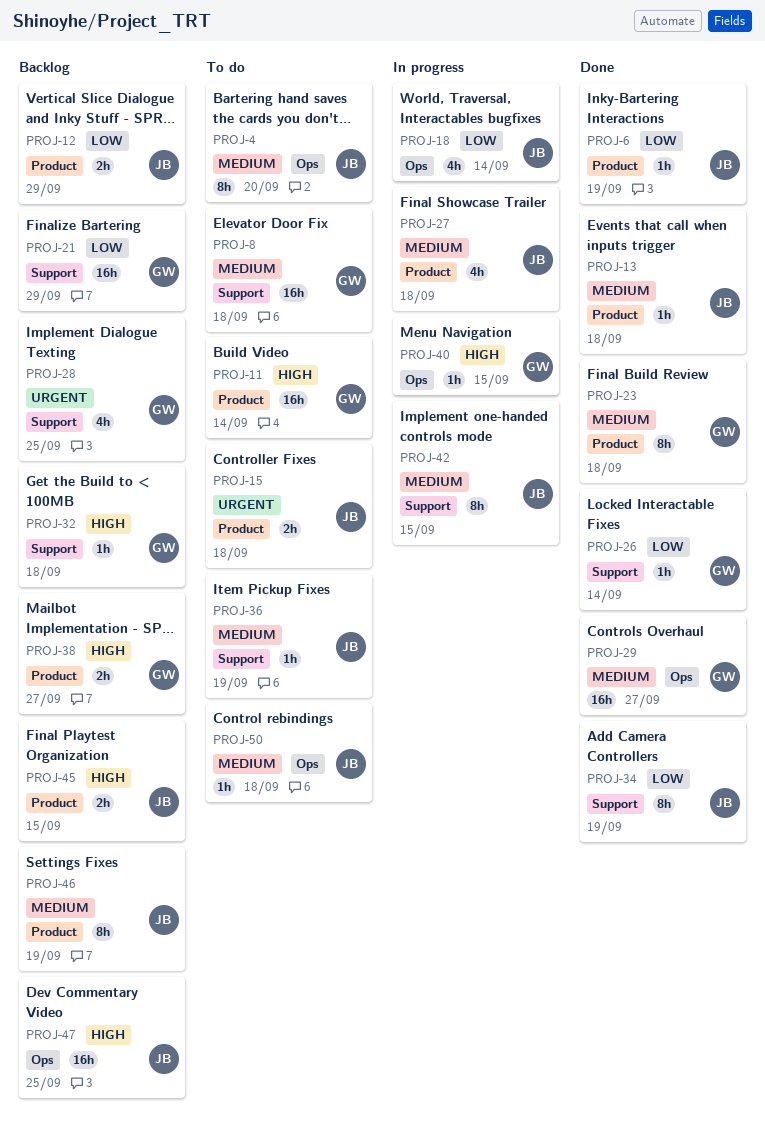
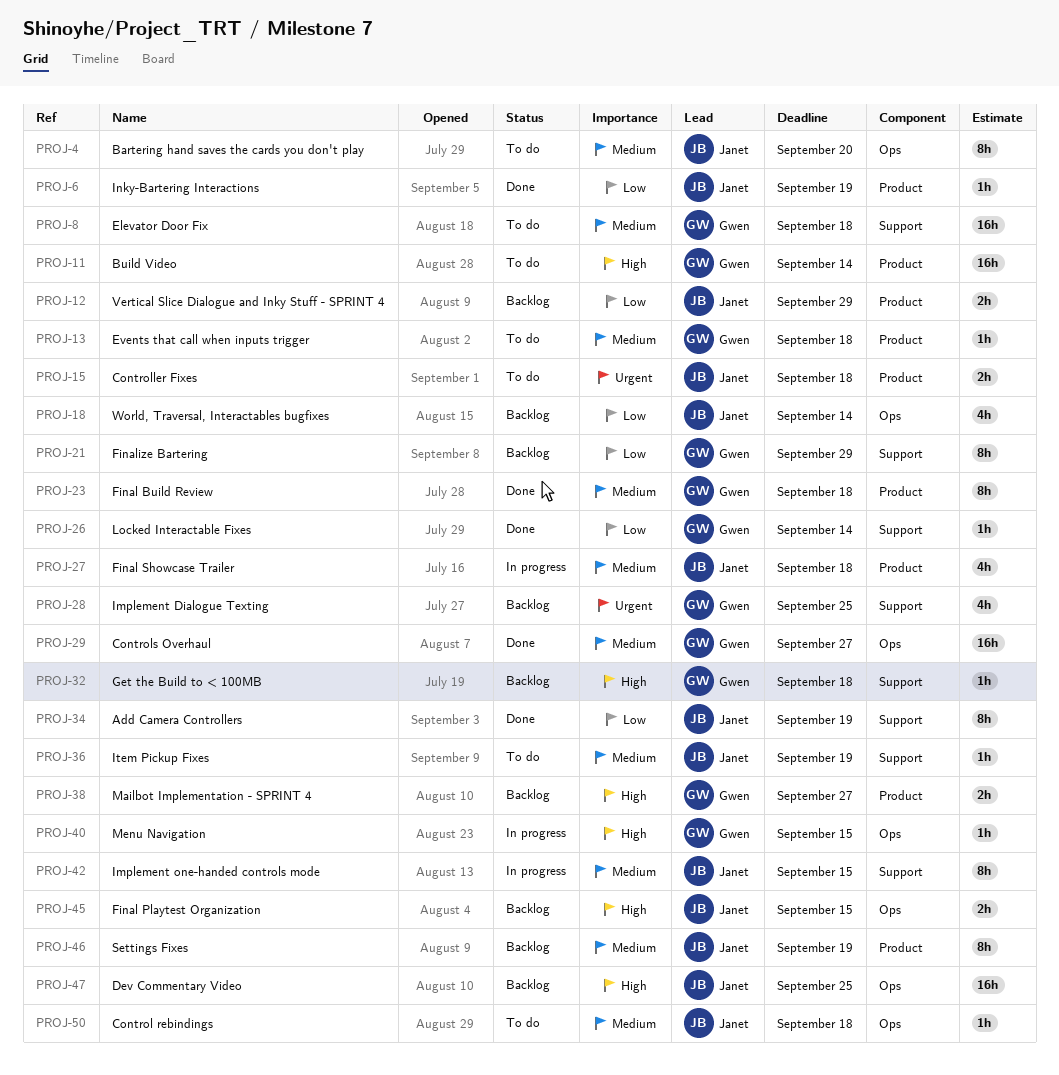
PROJ-13, status: Done -> To do
PROJ-13, owner: Janet -> Gwen
PROJ-18, status: In progress -> Backlog
PROJ-21, estimate: 16h -> 8h
PROJ-45, label: Product -> Ops

